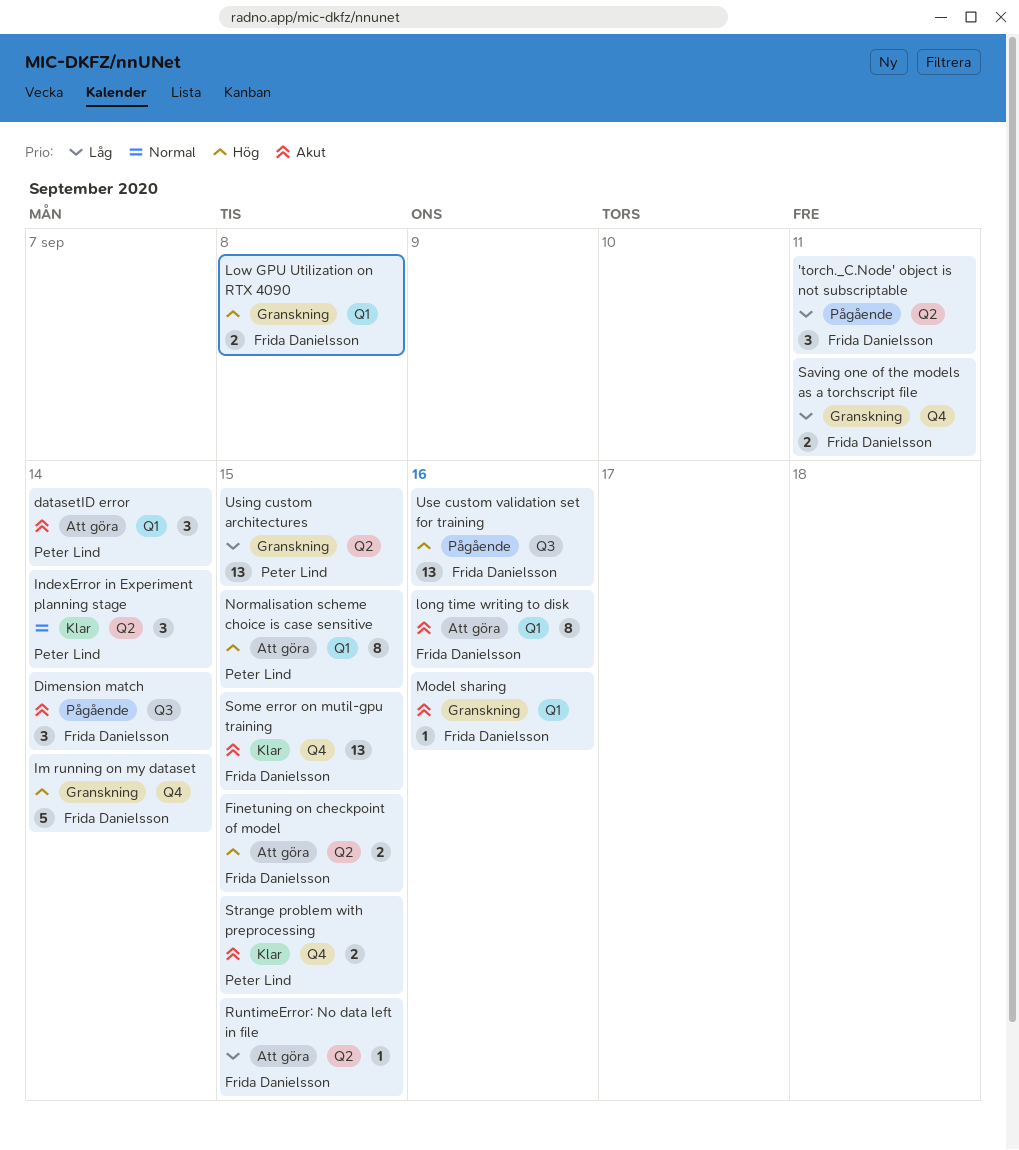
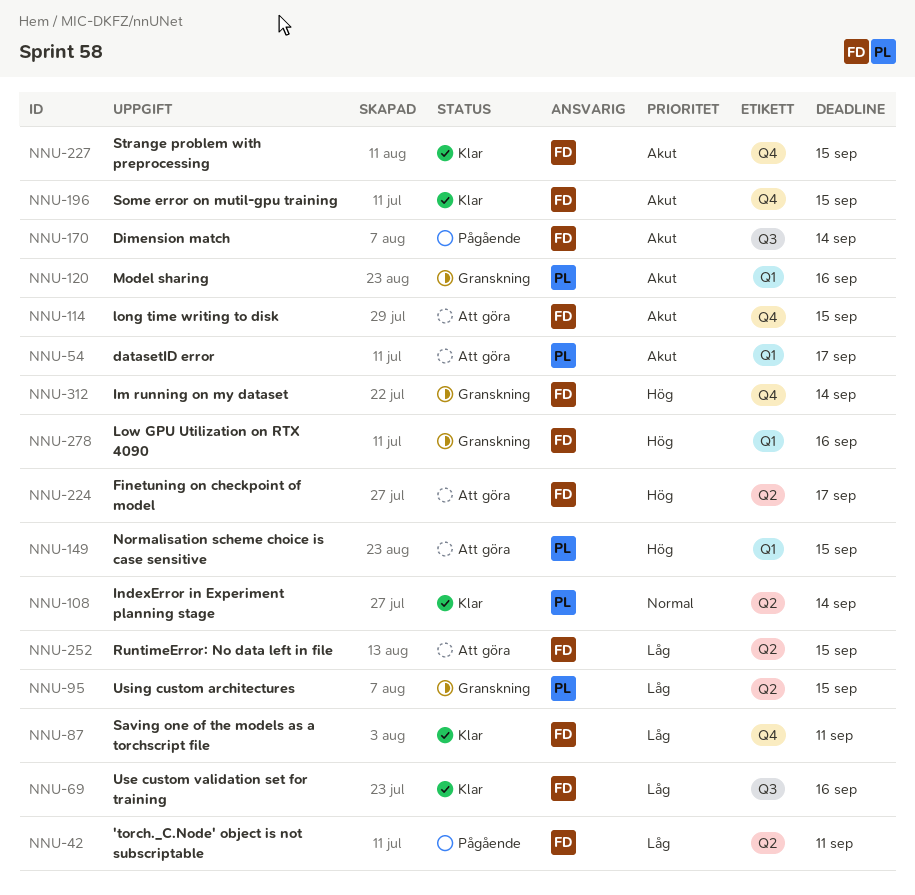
datasetID error, due: Sep 14 -> Sep 17
Finetuning on checkpoint of model, due: Sep 15 -> Sep 17
long time writing to disk, label: Q1 -> Q4
long time writing to disk, due: Sep 16 -> Sep 15
Low GPU Utilization on RTX 4090, due: Sep 8 -> Sep 16
Model sharing, owner: Frida Danielsson -> Peter Lind
Saving one of the models as a torchscript file, status: Granskning -> Klar
Strange problem with preprocessing, owner: Peter Lind -> Frida Danielsson
Use custom validation set for training, status: Pågående -> Klar
Use custom validation set for training, priority: Hög -> Låg

